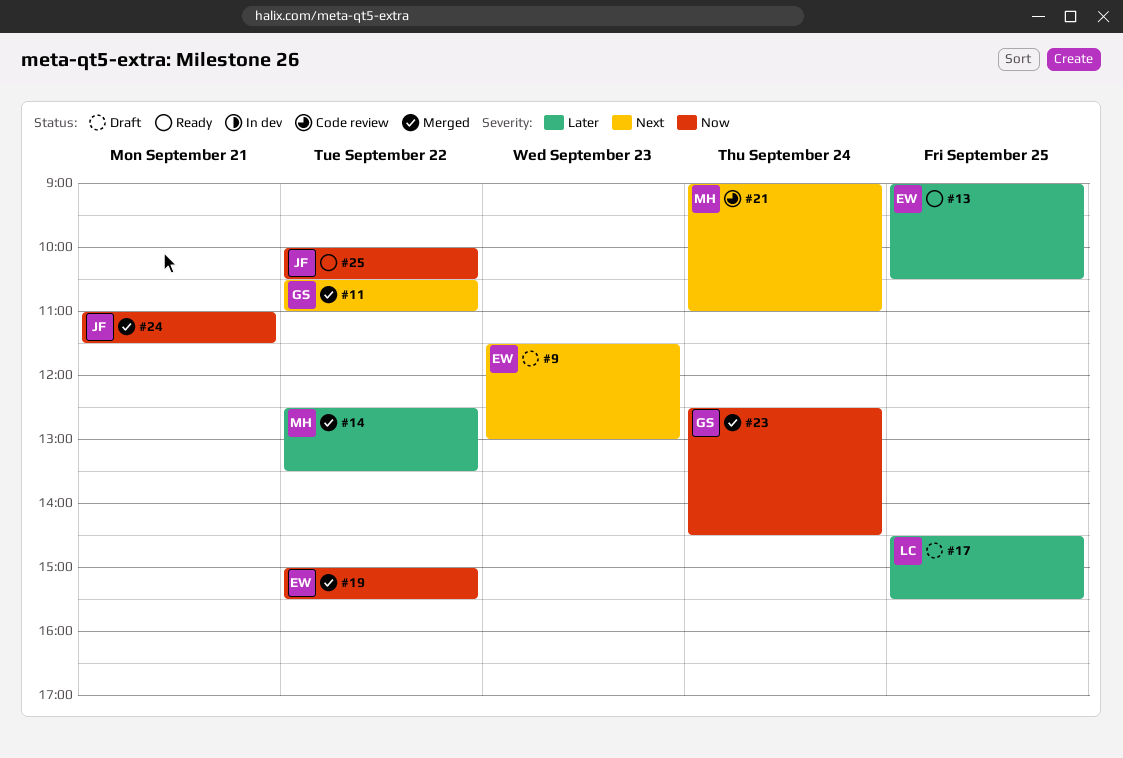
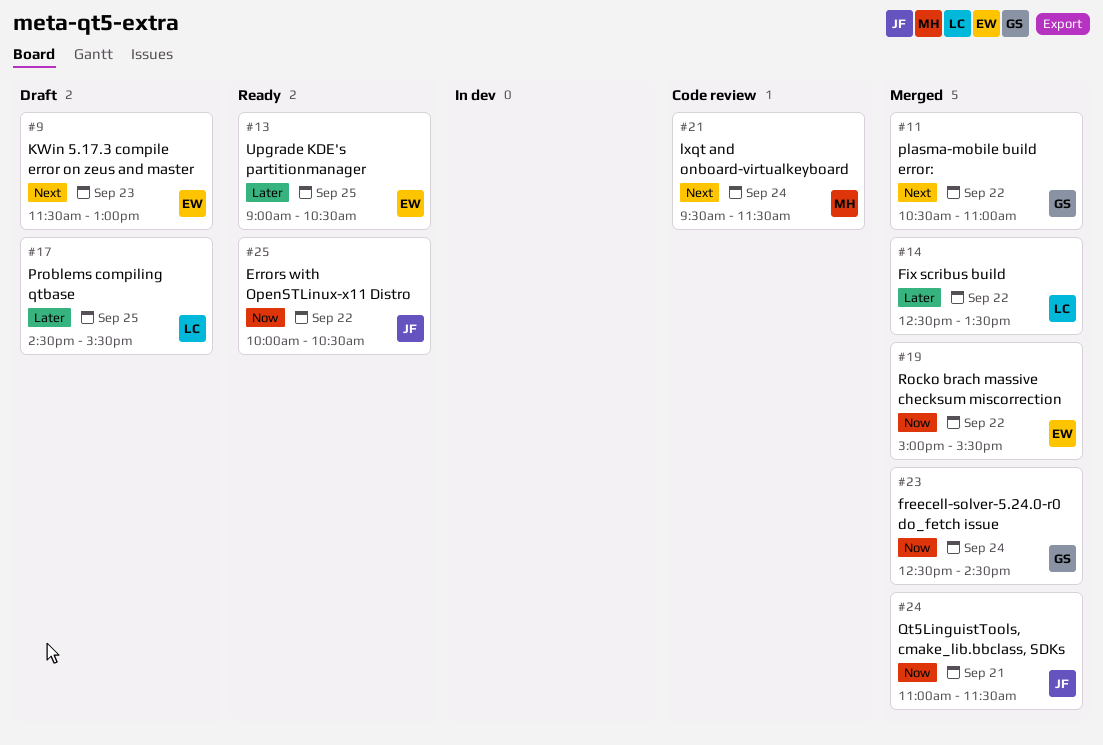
#14, owner: MH -> LC
#21, begins: 09:00 -> 09:30
#21, ends: 11:00 -> 11:30

